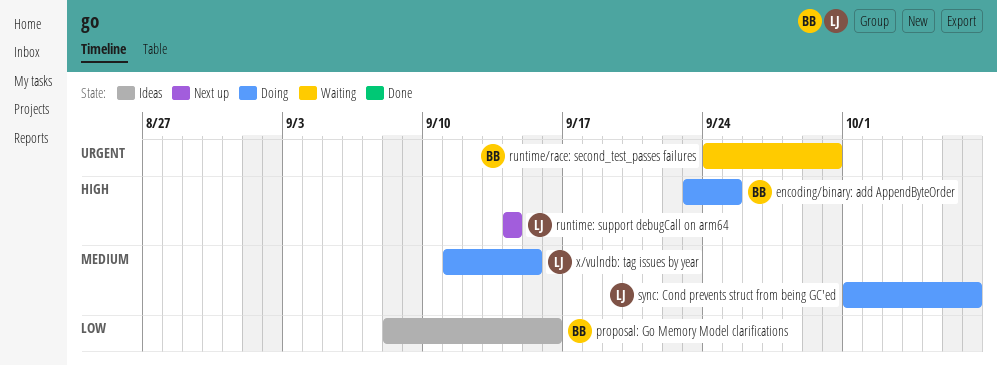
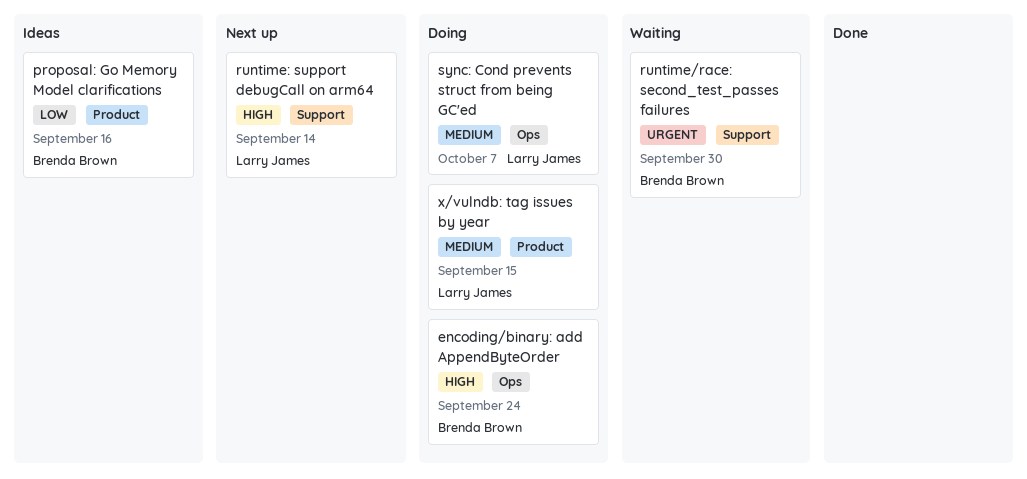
encoding/binary: add AppendByteOrder, due: Sep 25 -> Sep 24

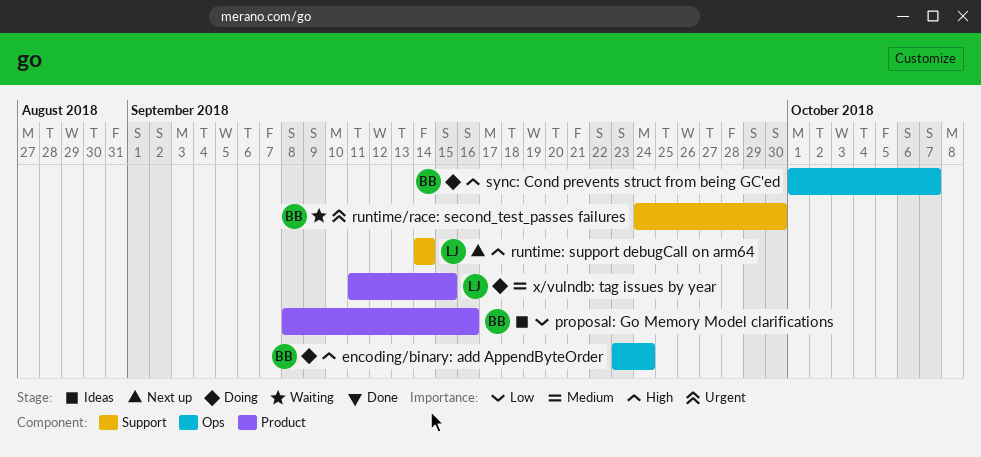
sync: Cond prevents struct from being GC'ed, owner: Larry James -> Brenda Brown
sync: Cond prevents struct from being GC'ed, priority: Medium -> High

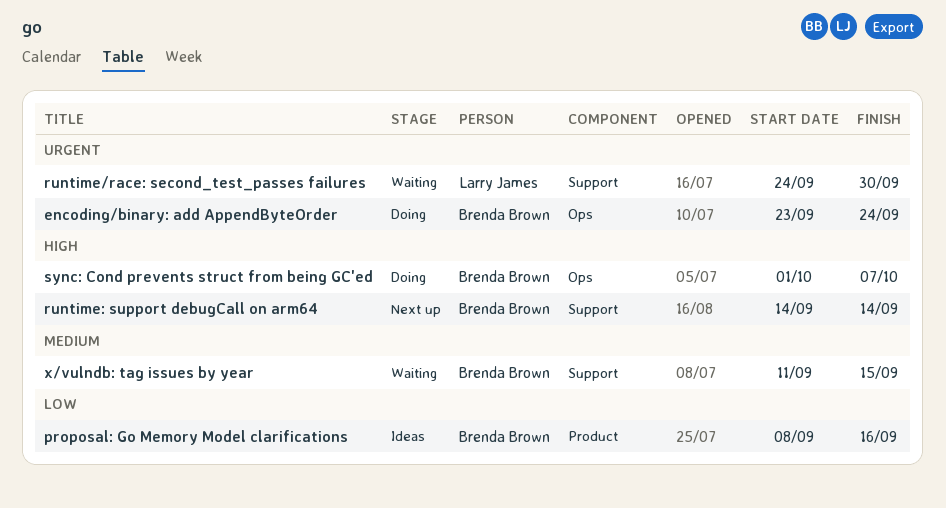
encoding/binary: add AppendByteOrder, priority: High -> Urgent
runtime/race: second_test_passes failures, owner: Brenda Brown -> Larry James
runtime: support debugCall on arm64, owner: Larry James -> Brenda Brown
x/vulndb: tag issues by year, status: Doing -> Waiting
x/vulndb: tag issues by year, owner: Larry James -> Brenda Brown
x/vulndb: tag issues by year, label: Product -> Support

